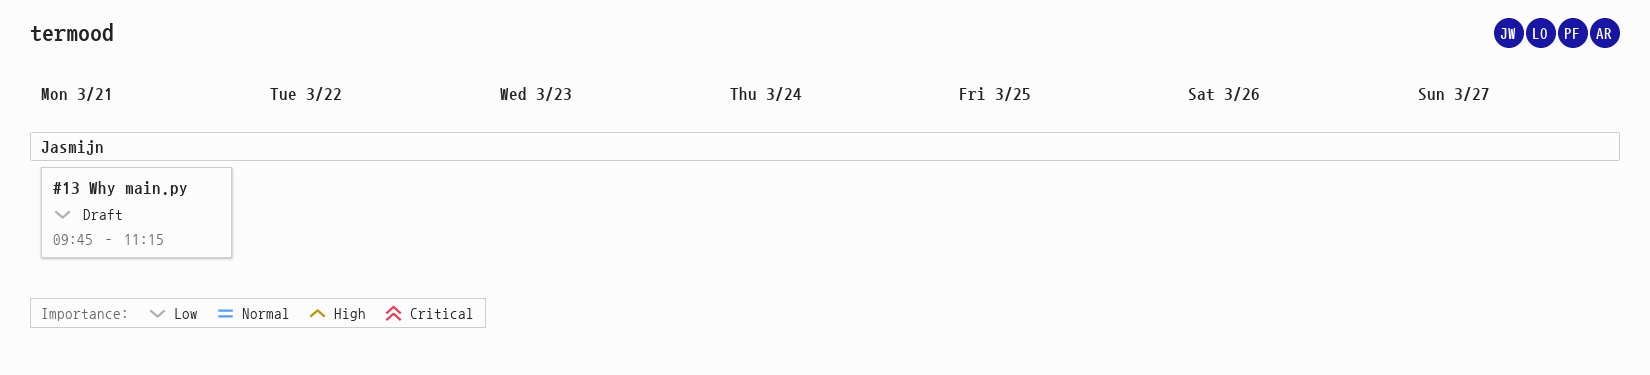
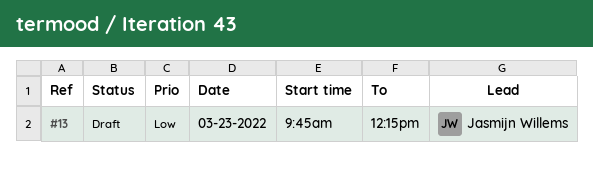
#13, day: Mar 21 -> Mar 23
#13, ends: 11:15 -> 12:15

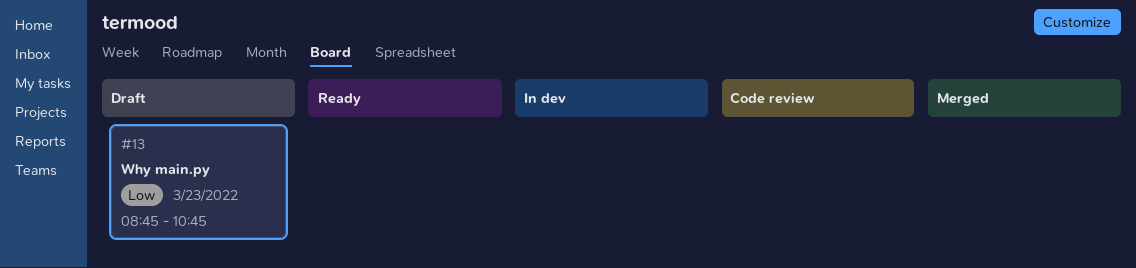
#13, begins: 09:45 -> 08:45
#13, ends: 12:15 -> 10:45

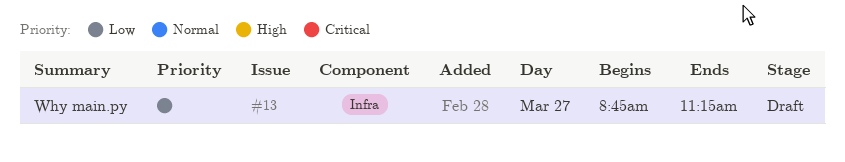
#13, day: Mar 23 -> Mar 27
#13, ends: 10:45 -> 11:15

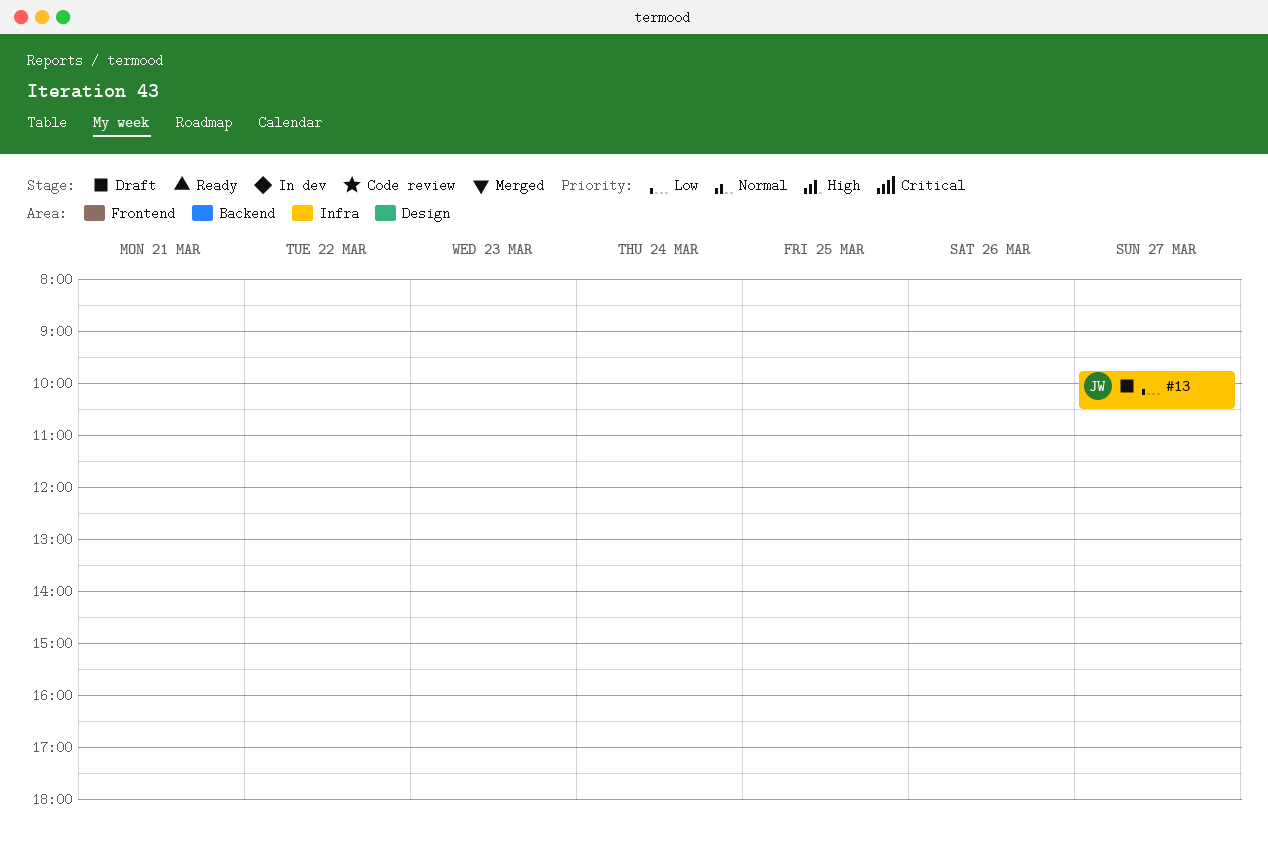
#13, begins: 08:45 -> 09:45
#13, ends: 11:15 -> 10:30

